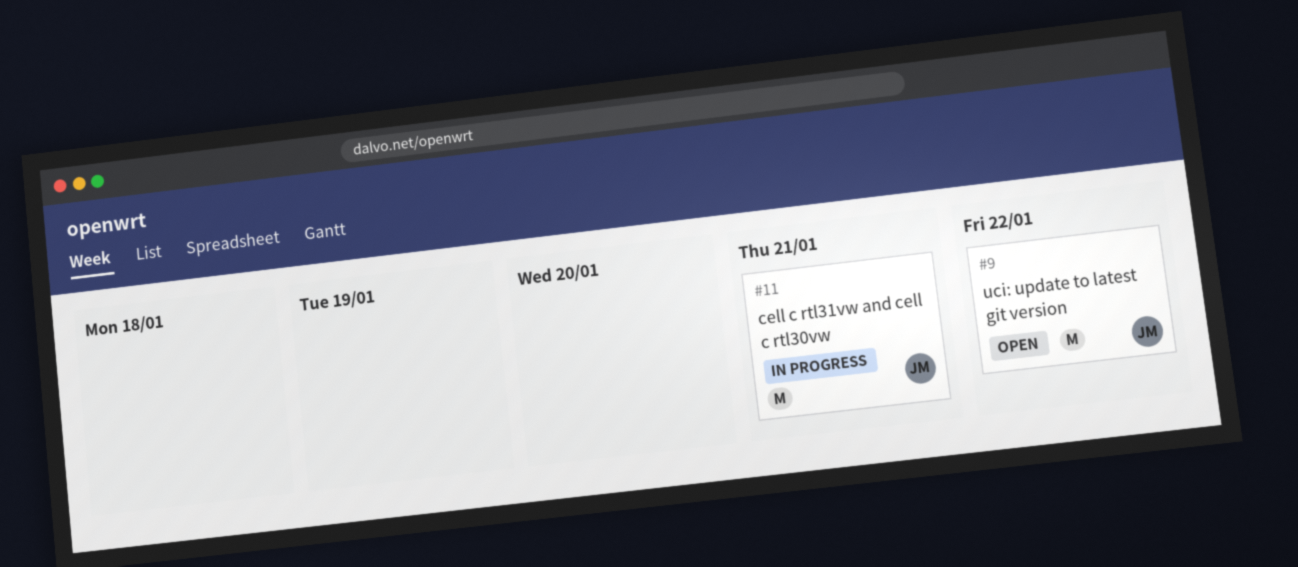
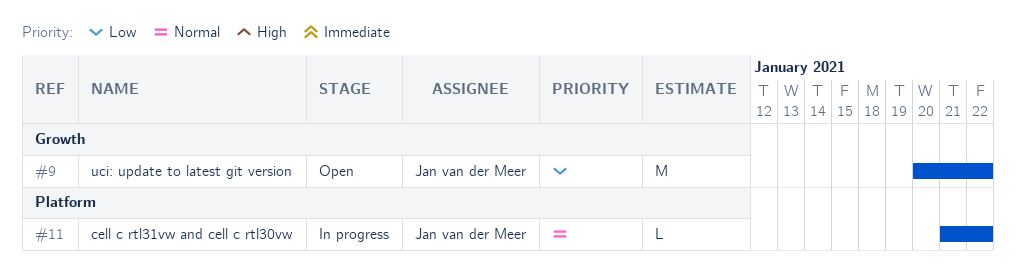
#11, estimate: M -> L
#11, due: Jan 21 -> Jan 22

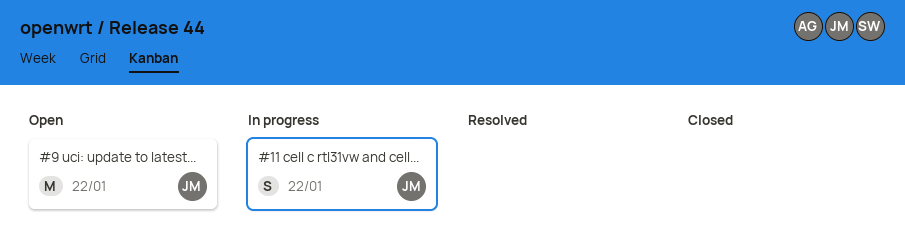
#11, estimate: L -> S

